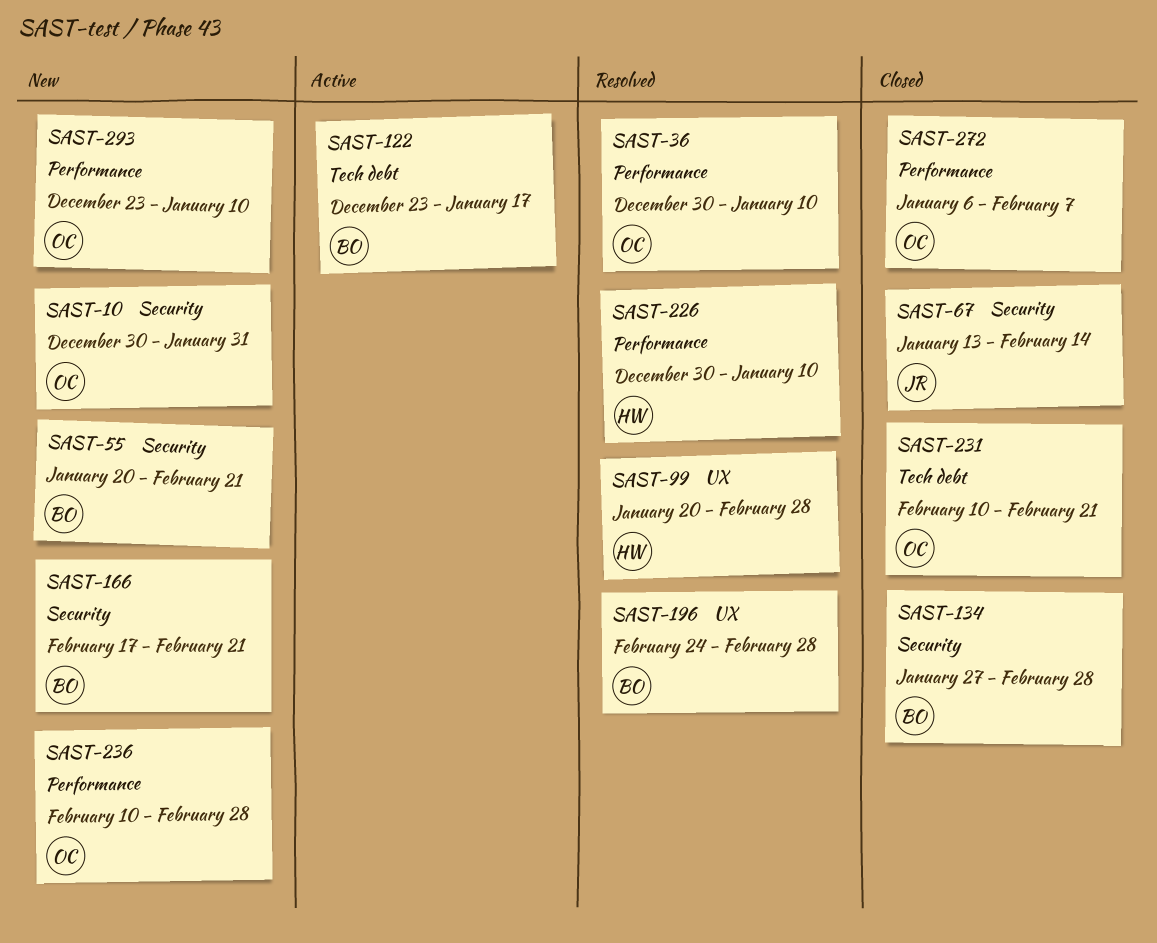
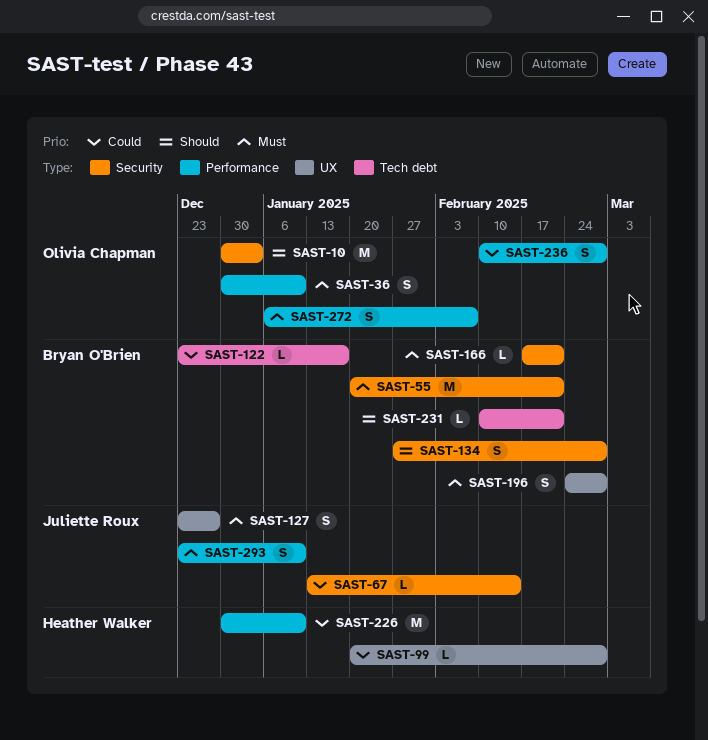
SAST-10, due: Jan 31 -> Jan 3
SAST-127: none -> present
SAST-231, owner: Olivia Chapman -> Bryan O'Brien
SAST-293, owner: Olivia Chapman -> Juliette Roux

